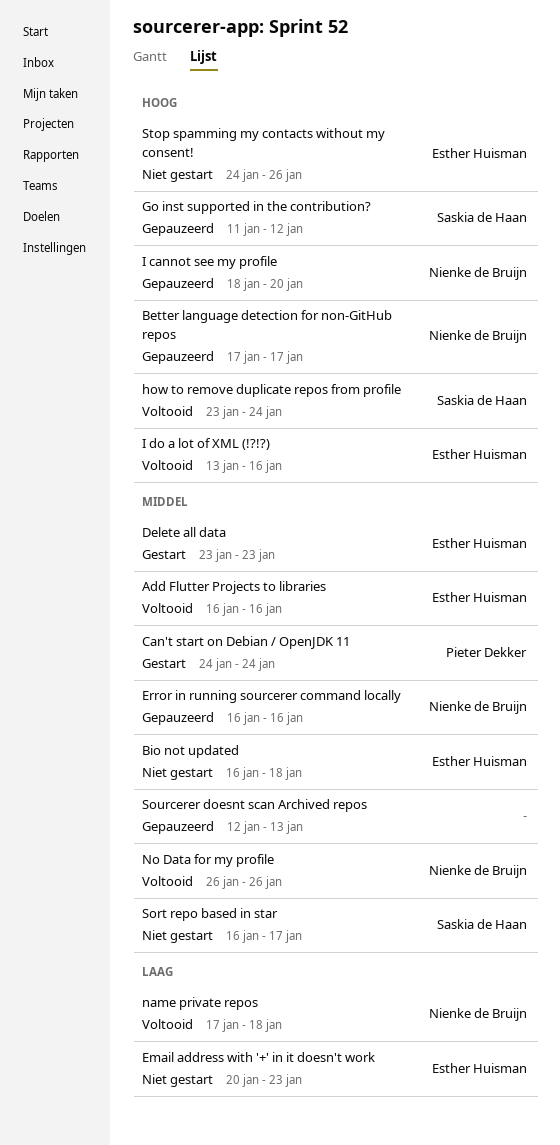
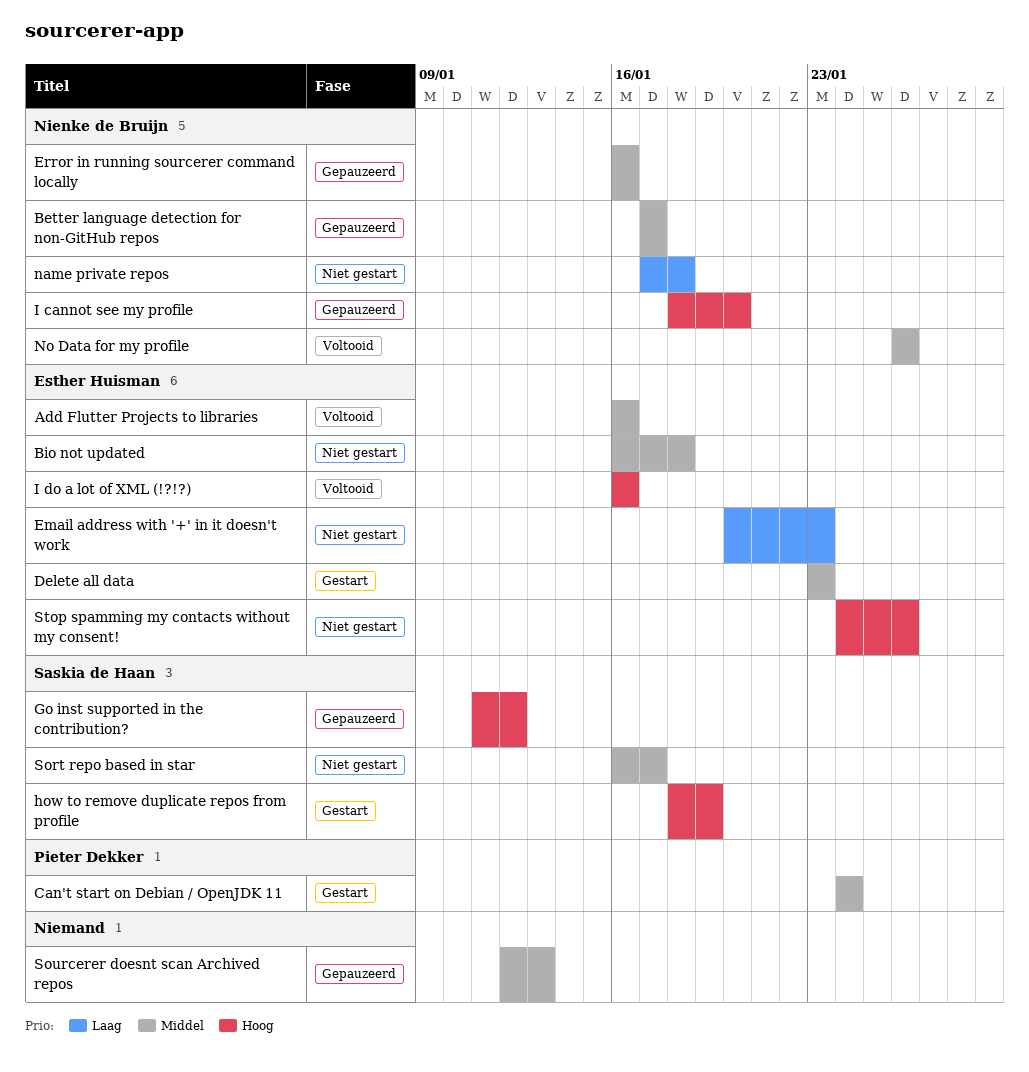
Better language detection for non-GitHub repos, priority: Hoog -> Middel
how to remove duplicate repos from profile, status: Voltooid -> Gestart
how to remove duplicate repos from profile, start: Jan 23 -> Jan 18
how to remove duplicate repos from profile, due: Jan 24 -> Jan 19
I do a lot of XML (!?!?), start: Jan 13 -> Jan 16
name private repos, status: Voltooid -> Niet gestart

